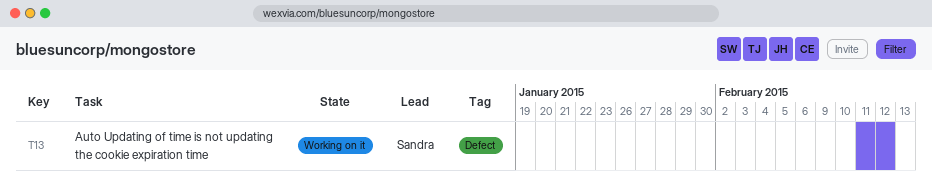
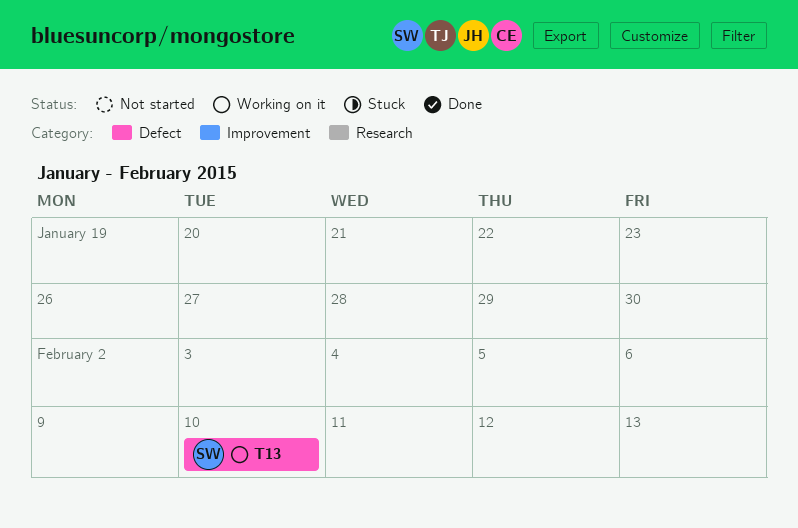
T13, start: Feb 11 -> Feb 10
T13, due: Feb 12 -> Feb 10

